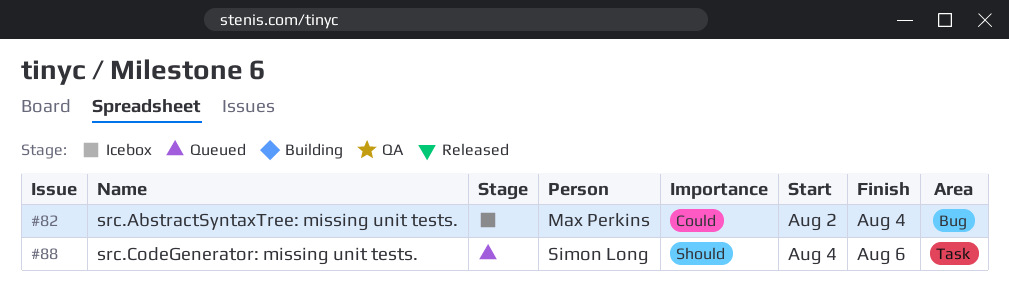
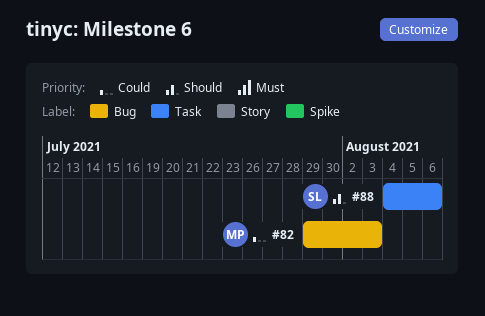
#82, start: Aug 2 -> Jul 29
#82, due: Aug 4 -> Aug 3

